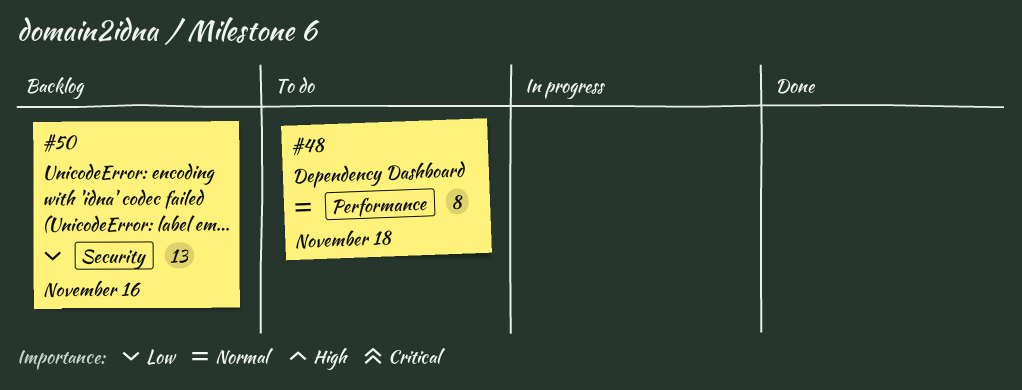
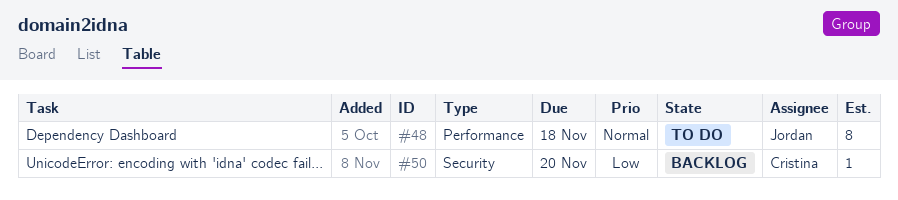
#50, estimate: 13 -> 1
#50, due: Nov 16 -> Nov 20

